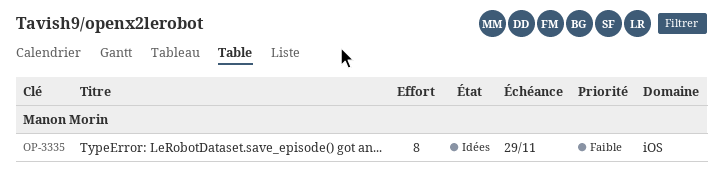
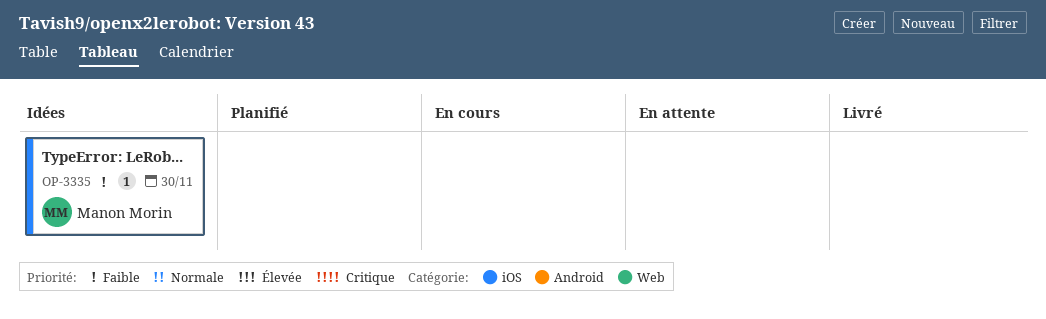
OP-3335, estimate: 8 -> 1
OP-3335, due: Nov 29 -> Nov 30

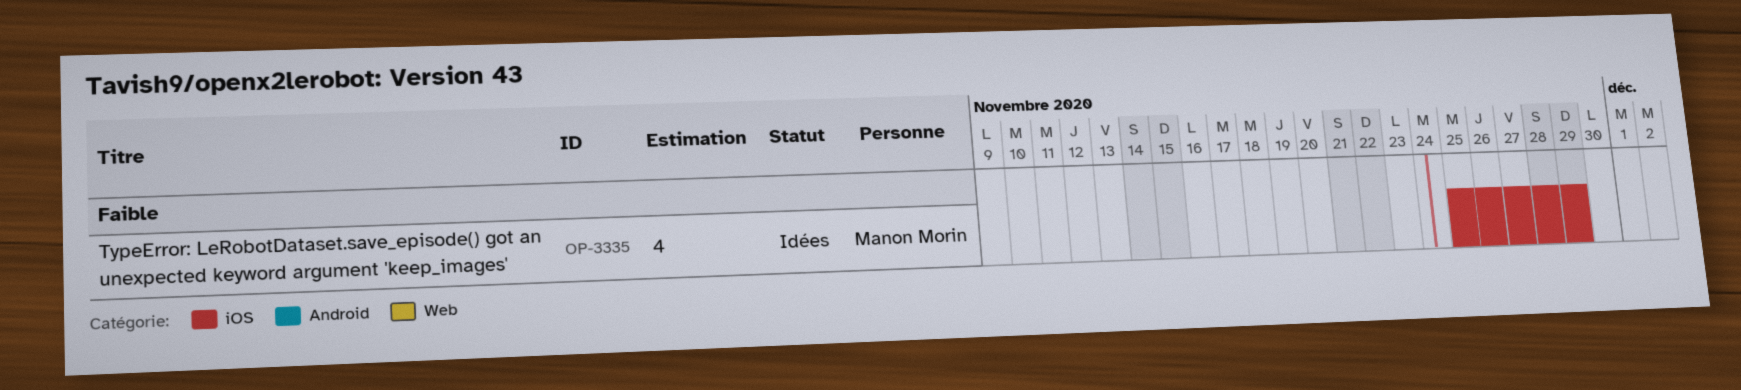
OP-3335, estimate: 1 -> 4
OP-3335, due: Nov 30 -> Nov 29

